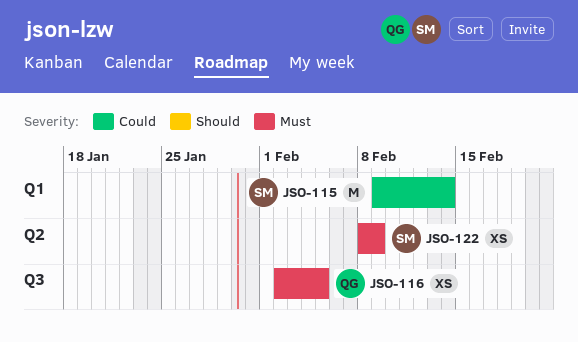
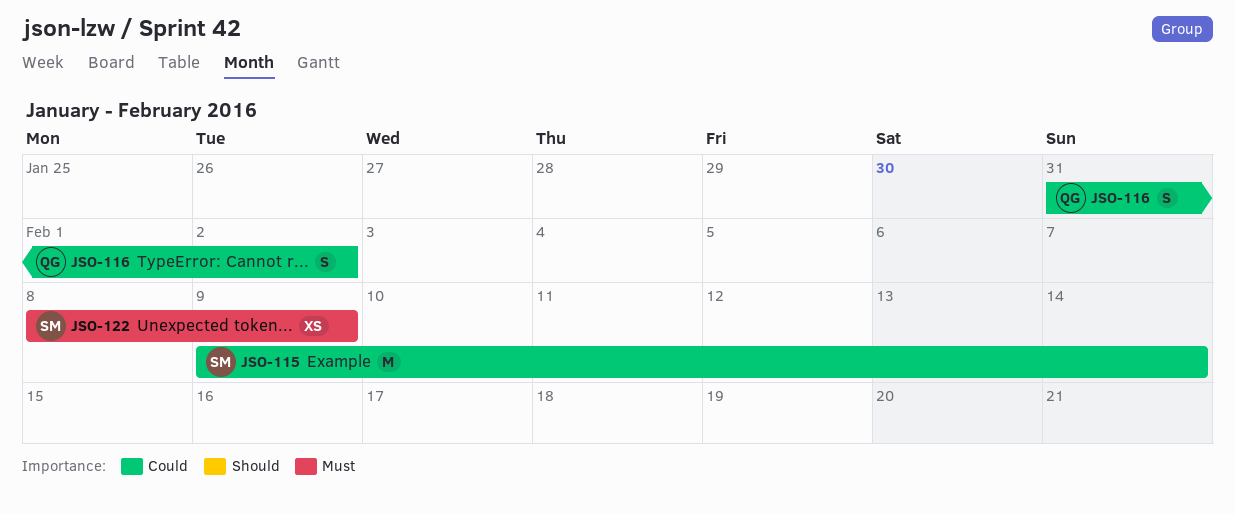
JSO-116, priority: Must -> Could
JSO-116, estimate: XS -> S
JSO-116, start: Feb 2 -> Jan 31
JSO-116, due: Feb 5 -> Feb 2

